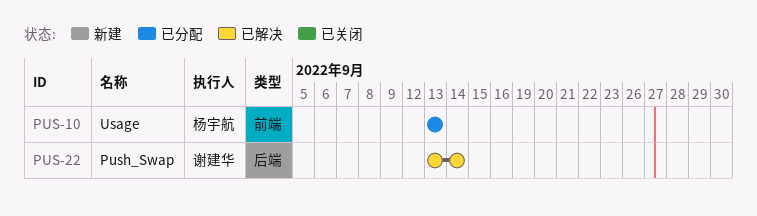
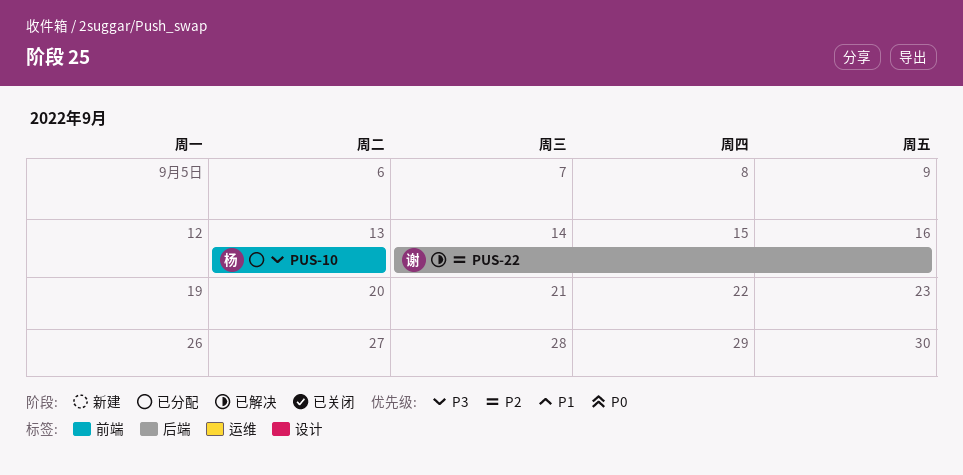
PUS-22, start: Sep 13 -> Sep 14
PUS-22, due: Sep 14 -> Sep 16

